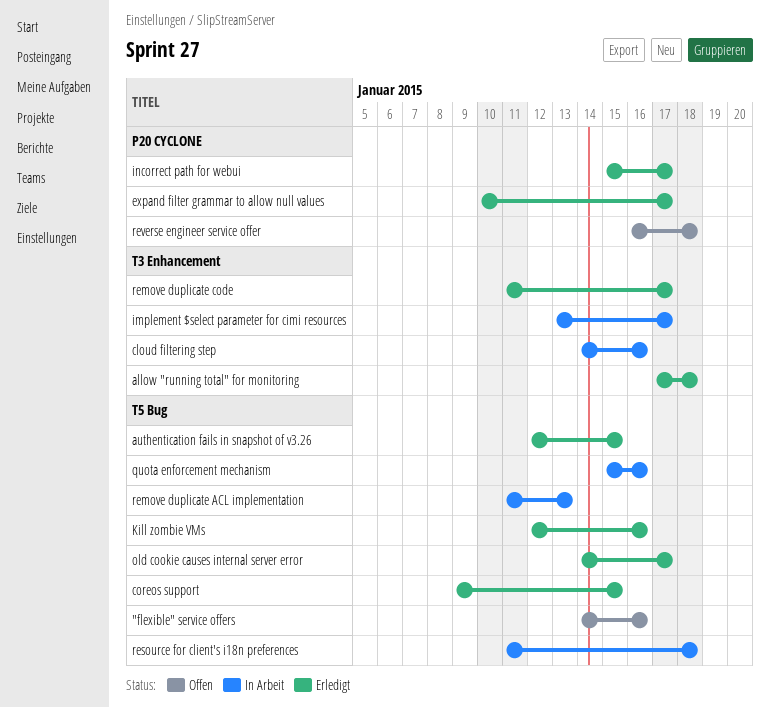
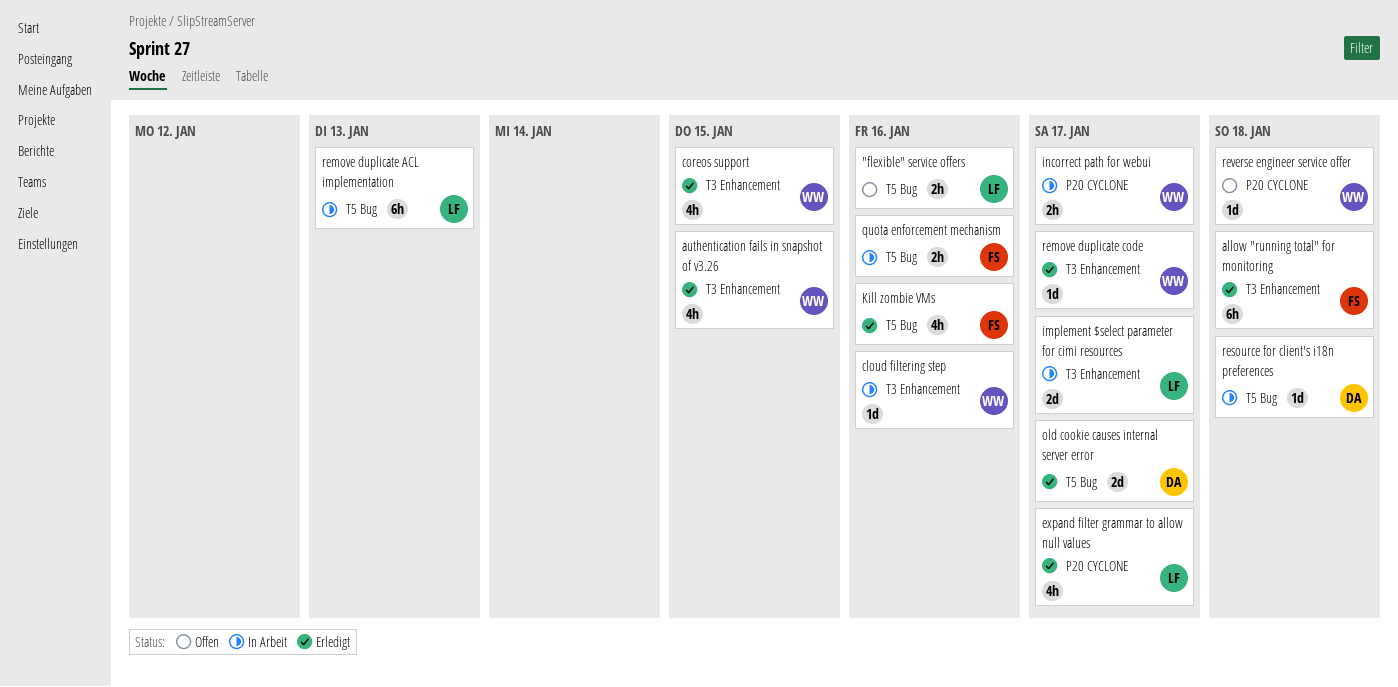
authentication fails in snapshot of v3.26, label: T5 Bug -> T3 Enhancement
coreos support, label: T5 Bug -> T3 Enhancement
incorrect path for webui, status: Erledigt -> In Arbeit

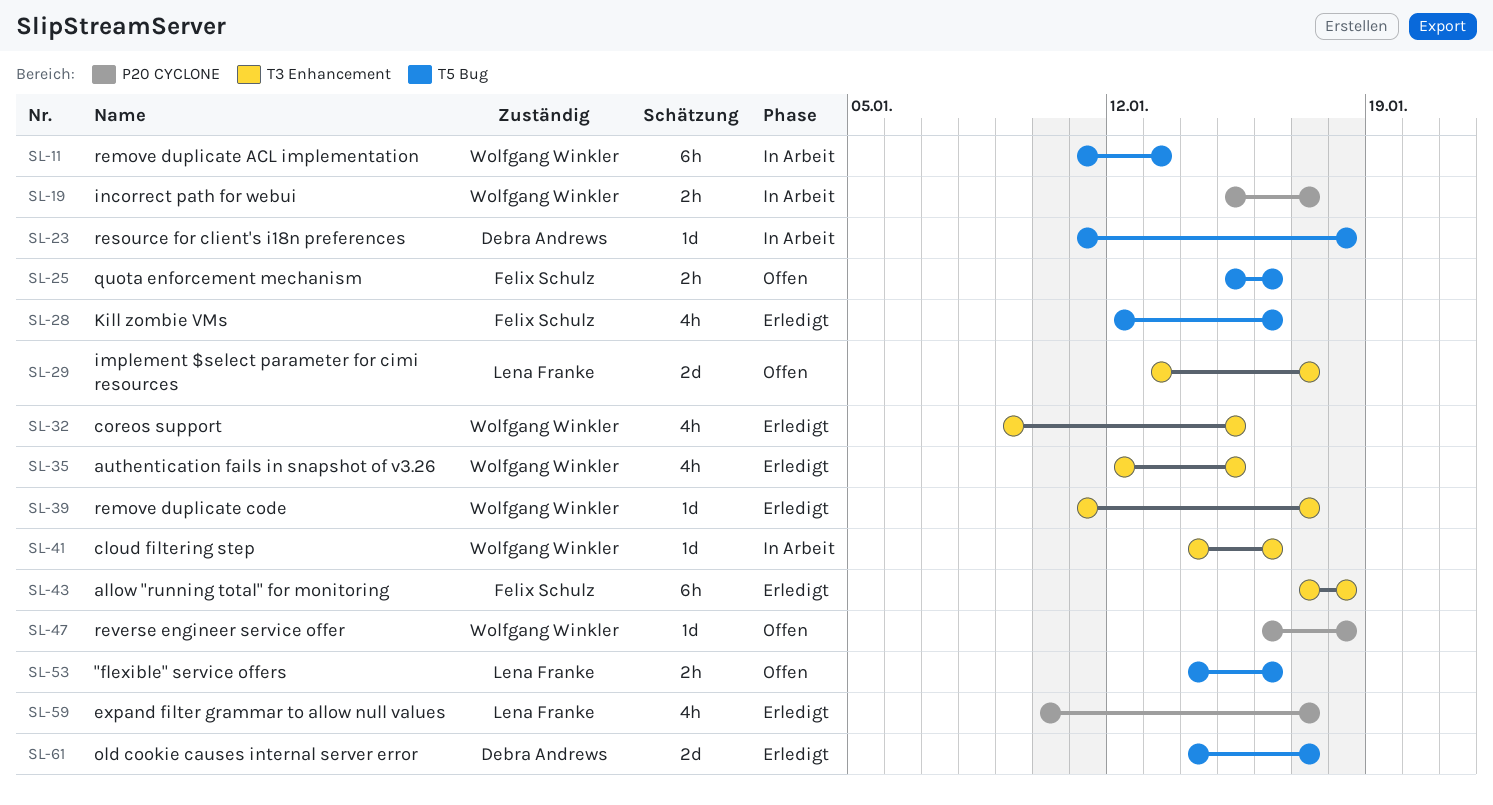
implement $select parameter for cimi resources, status: In Arbeit -> Offen
quota enforcement mechanism, status: In Arbeit -> Offen
remove duplicate ACL implementation, owner: Lena Franke -> Wolfgang Winkler

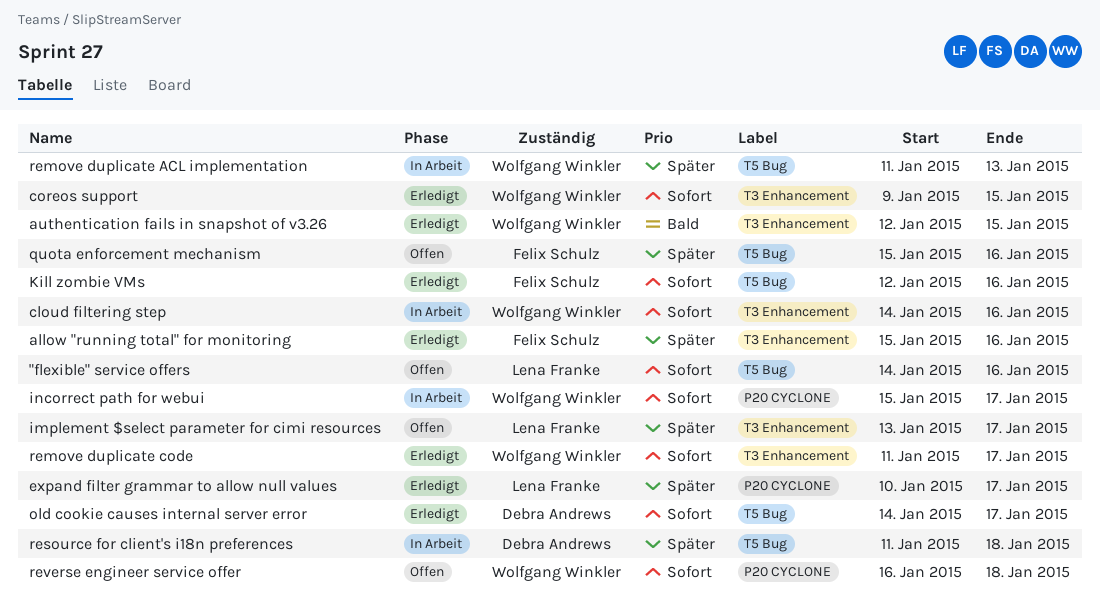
allow "running total" for monitoring, start: Jan 17 -> Jan 15
allow "running total" for monitoring, due: Jan 18 -> Jan 16

